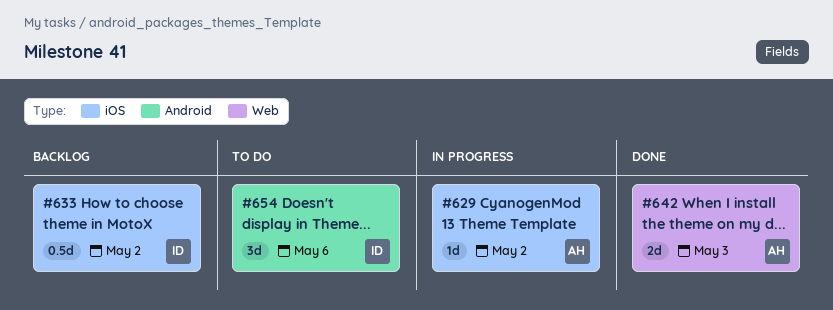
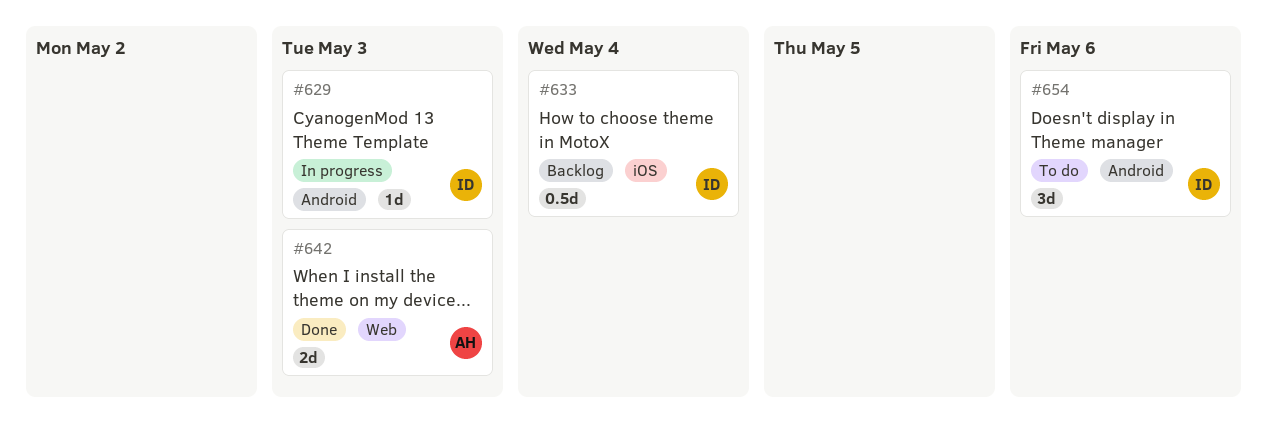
#629, owner: AH -> ID
#629, label: iOS -> Android
#629, due: May 2 -> May 3
#633, due: May 2 -> May 4

